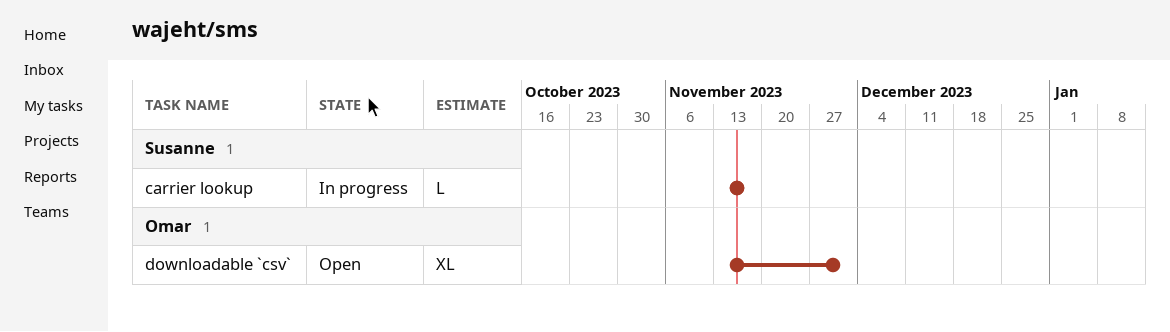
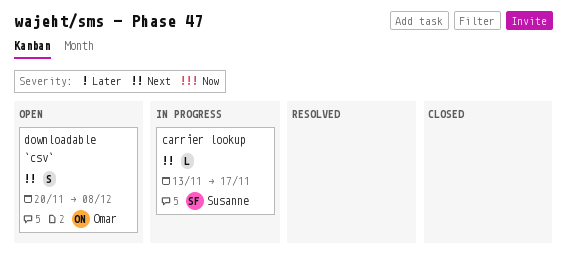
downloadable `csv`, estimate: XL -> S
downloadable `csv`, start: Nov 13 -> Nov 20
downloadable `csv`, due: Dec 1 -> Dec 8

